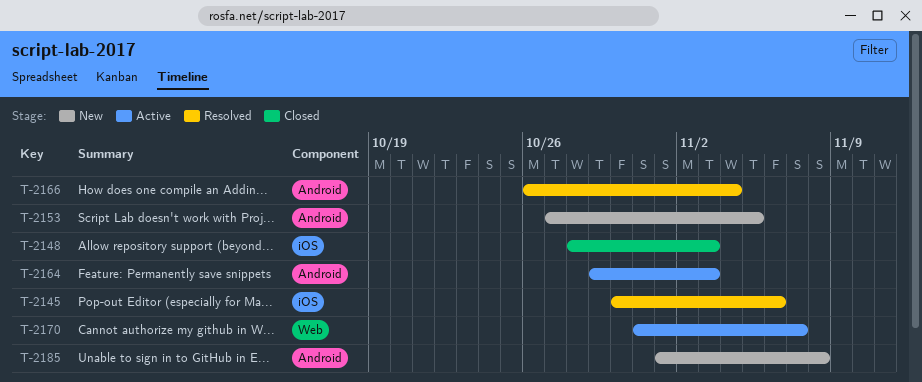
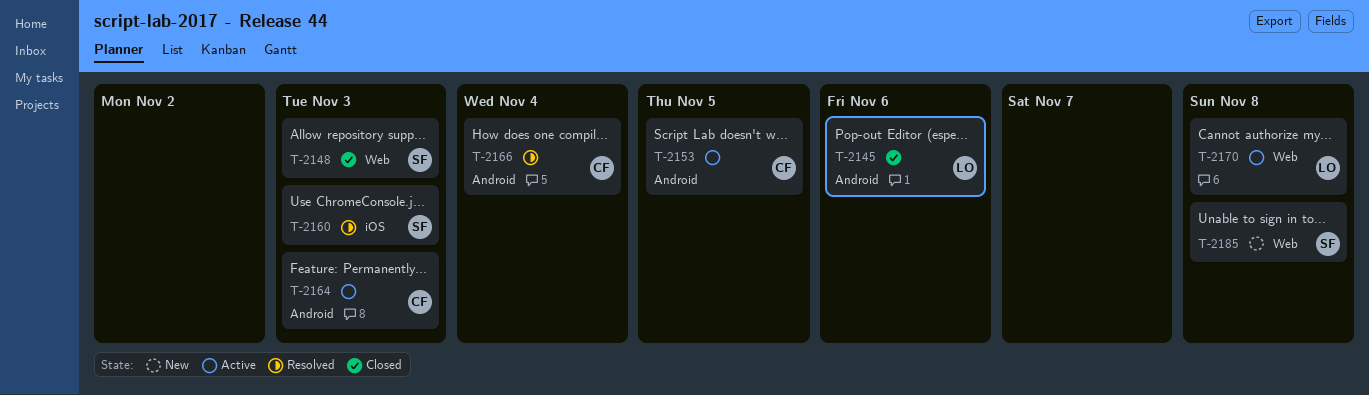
T-2145, status: Resolved -> Closed
T-2145, label: iOS -> Android
T-2148, label: iOS -> Web
T-2153, status: New -> Active
T-2160: none -> present
T-2170, due: Nov 7 -> Nov 8
T-2185, label: Android -> Web

